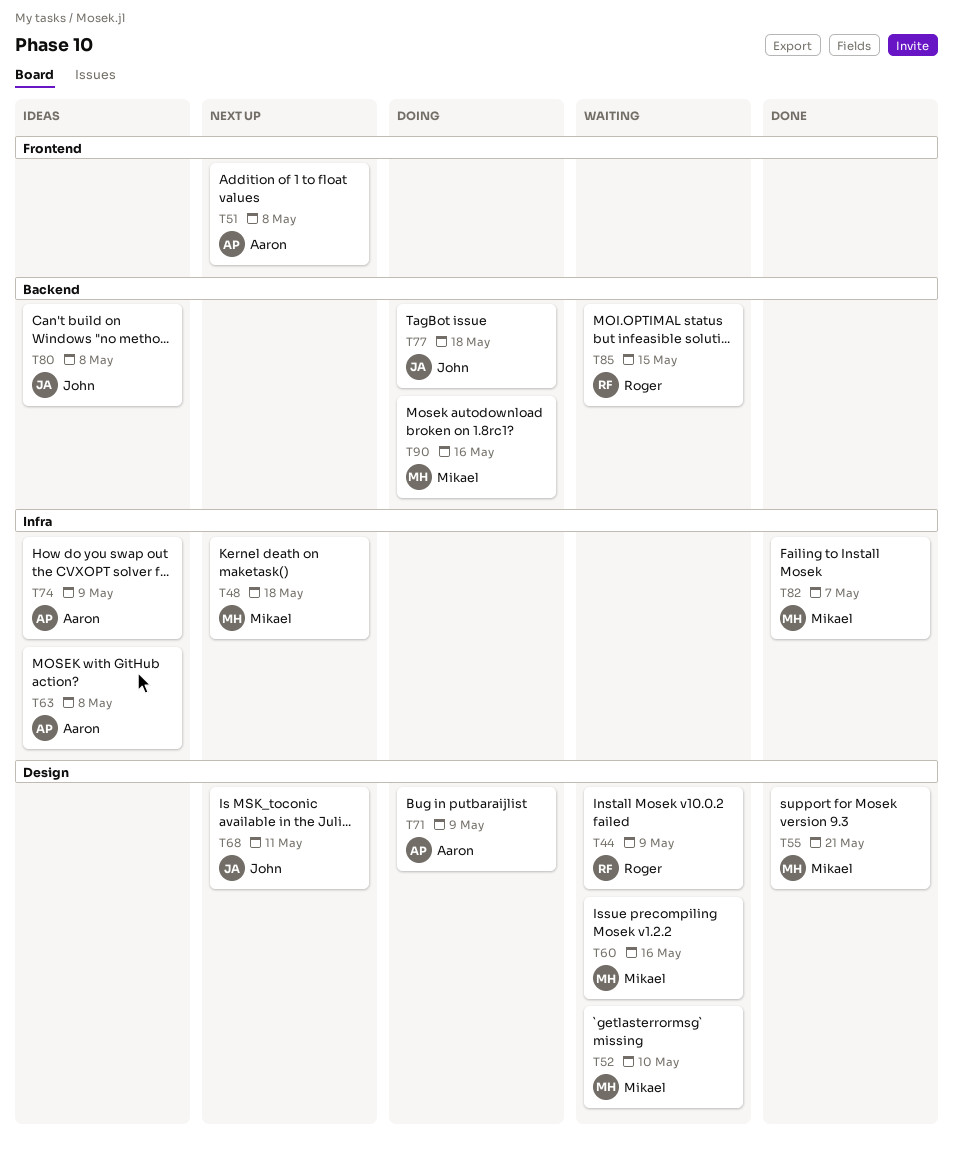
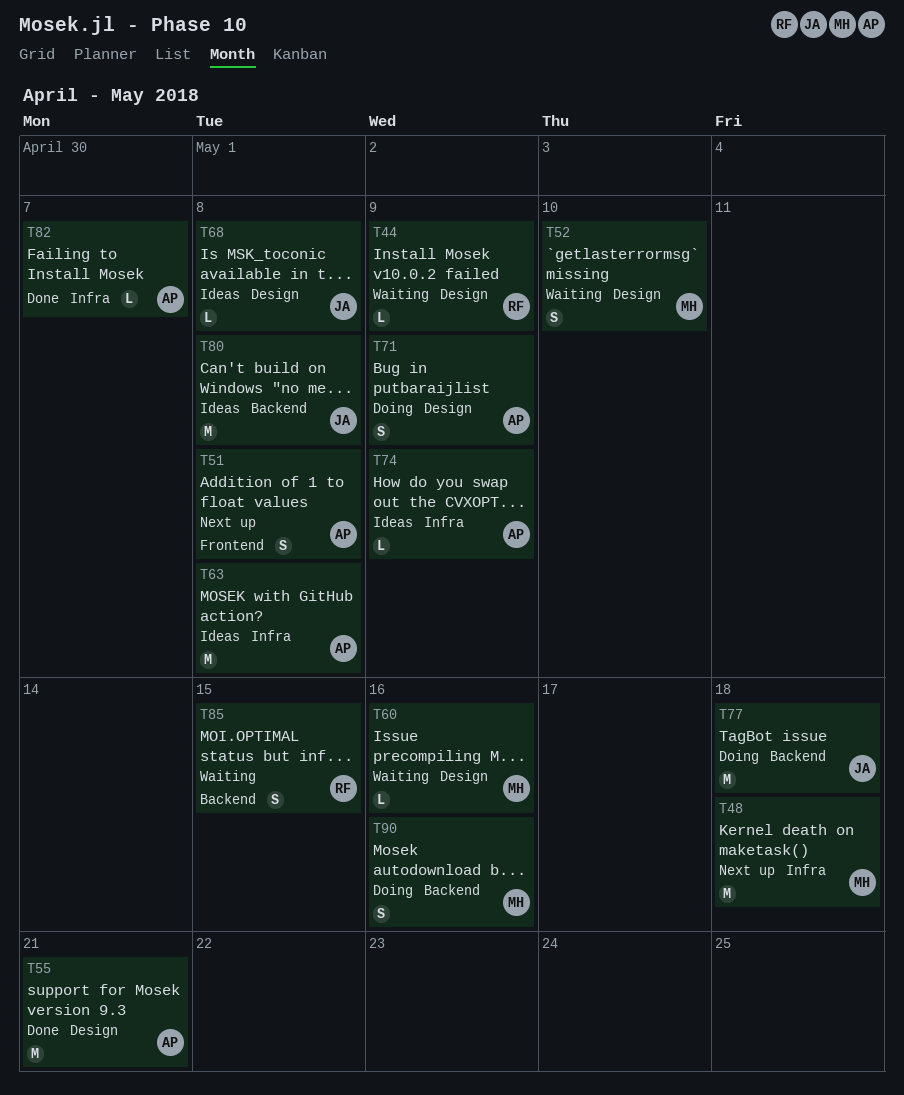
T55, owner: Mikael -> Aaron
T68, status: Next up -> Ideas
T68, due: May 11 -> May 8
T82, owner: Mikael -> Aaron

